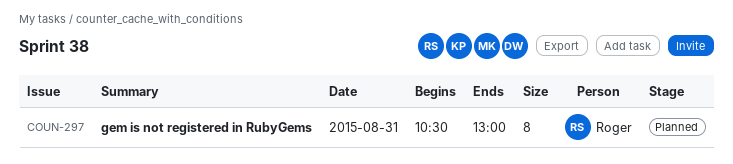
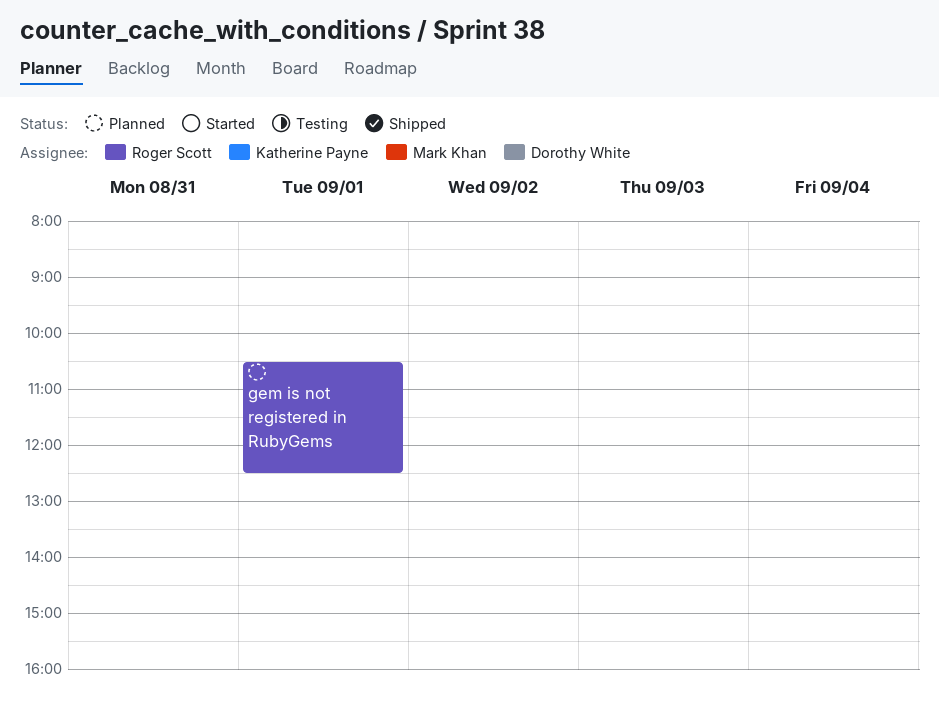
gem is not registered in RubyGems, day: Aug 31 -> Sep 1
gem is not registered in RubyGems, ends: 13:00 -> 12:30

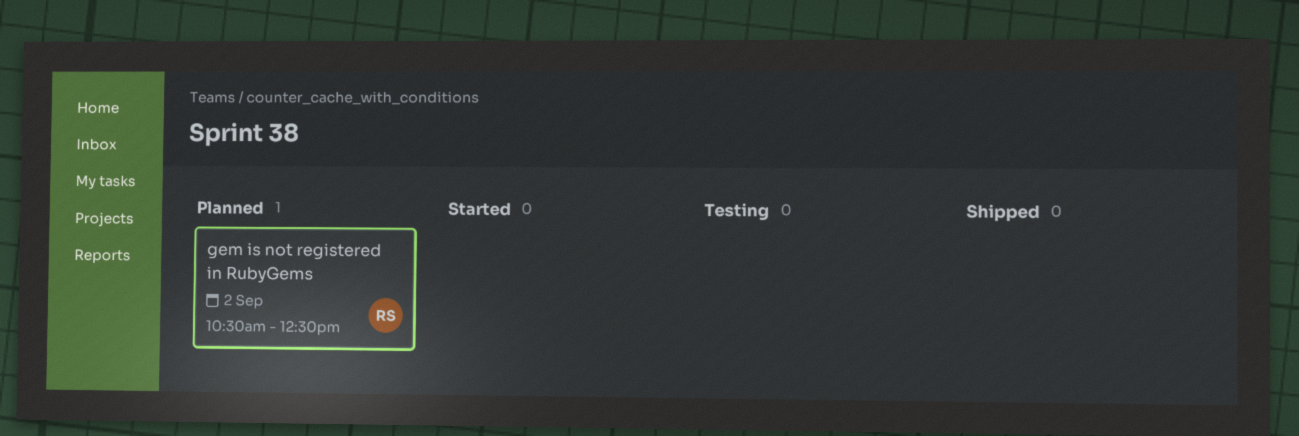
gem is not registered in RubyGems, day: Sep 1 -> Sep 2

